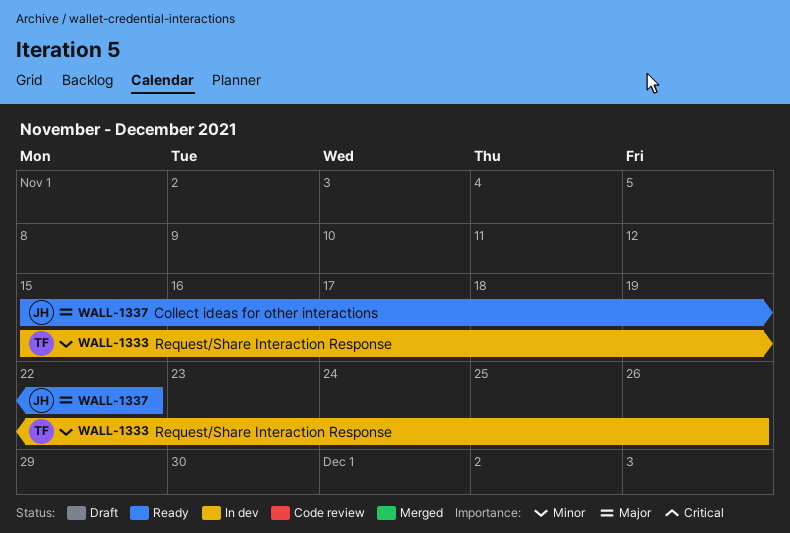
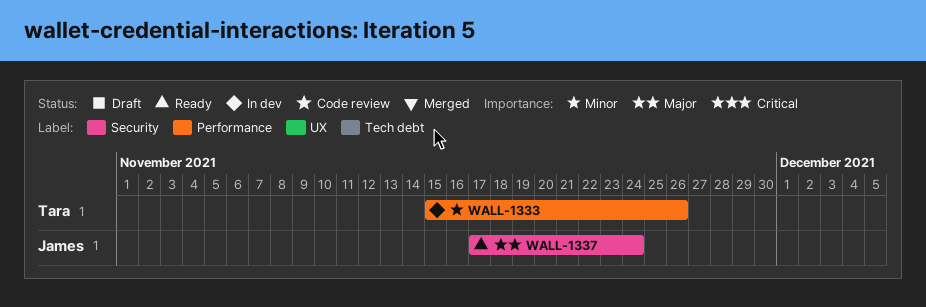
WALL-1337, start: Nov 15 -> Nov 17
WALL-1337, due: Nov 22 -> Nov 24

